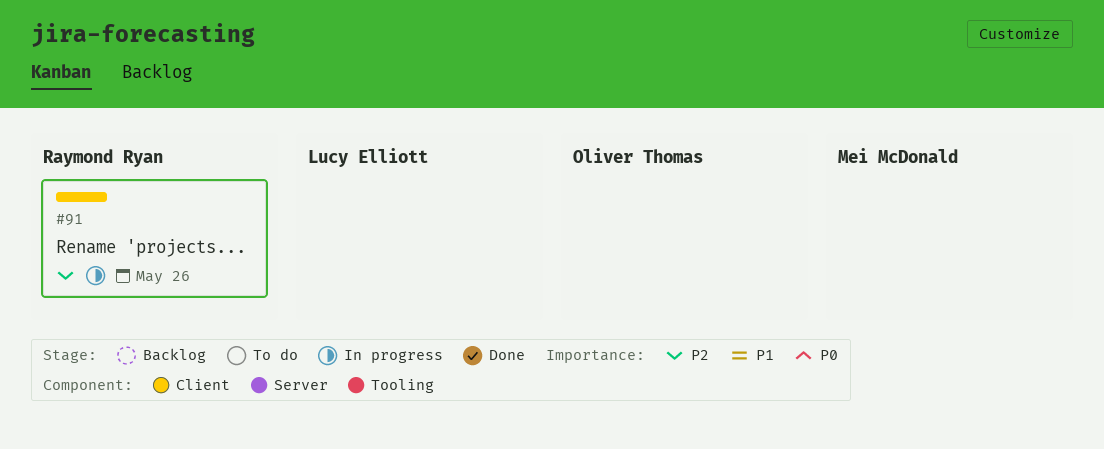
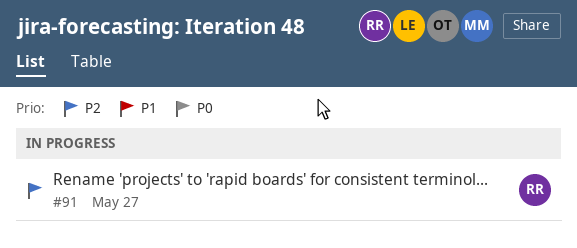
#91, due: May 26 -> May 27

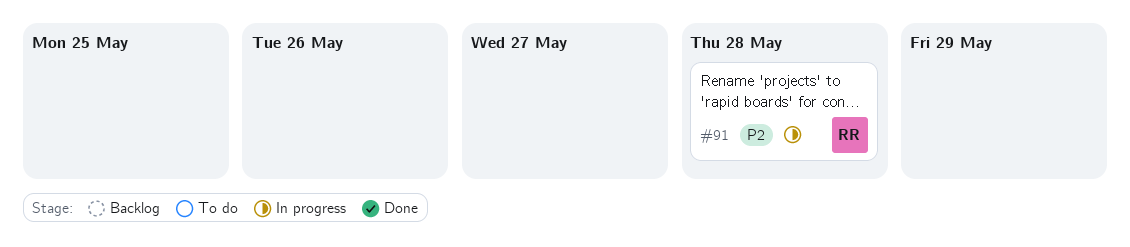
#91, due: May 27 -> May 28

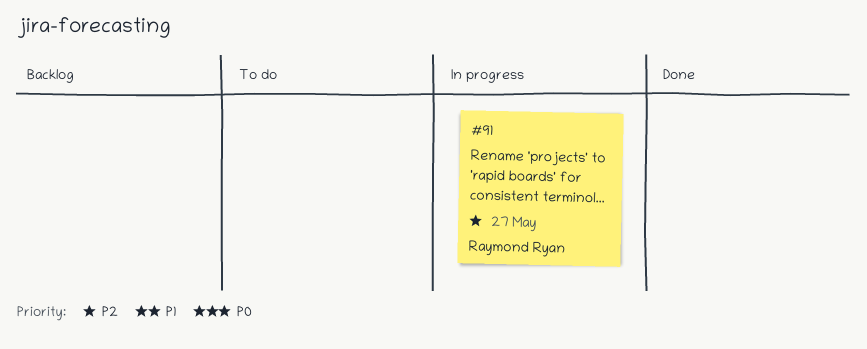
#91, due: May 28 -> May 27

